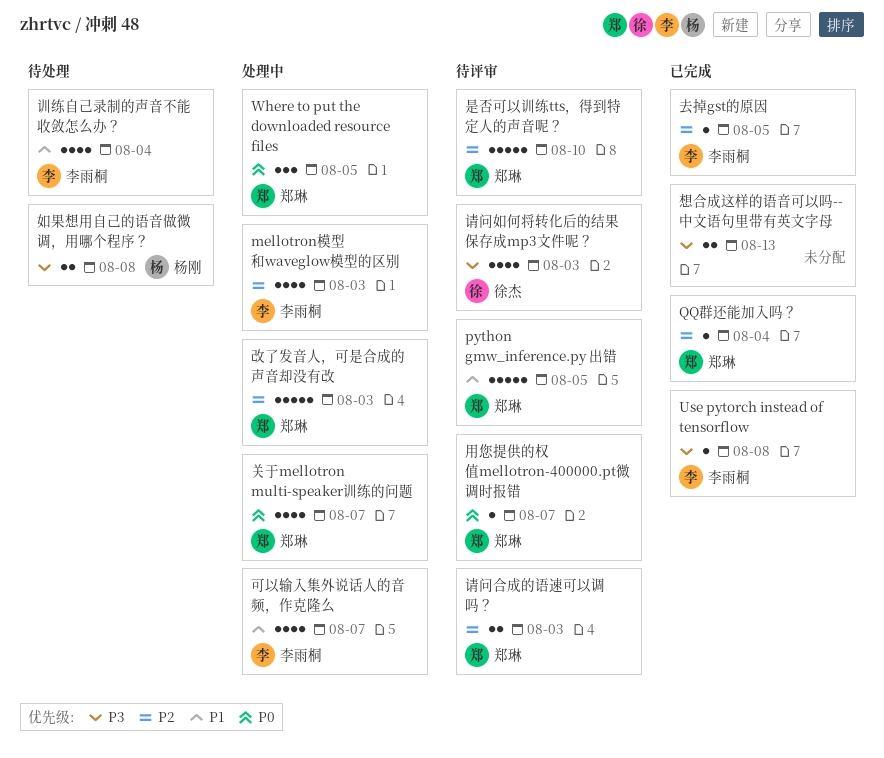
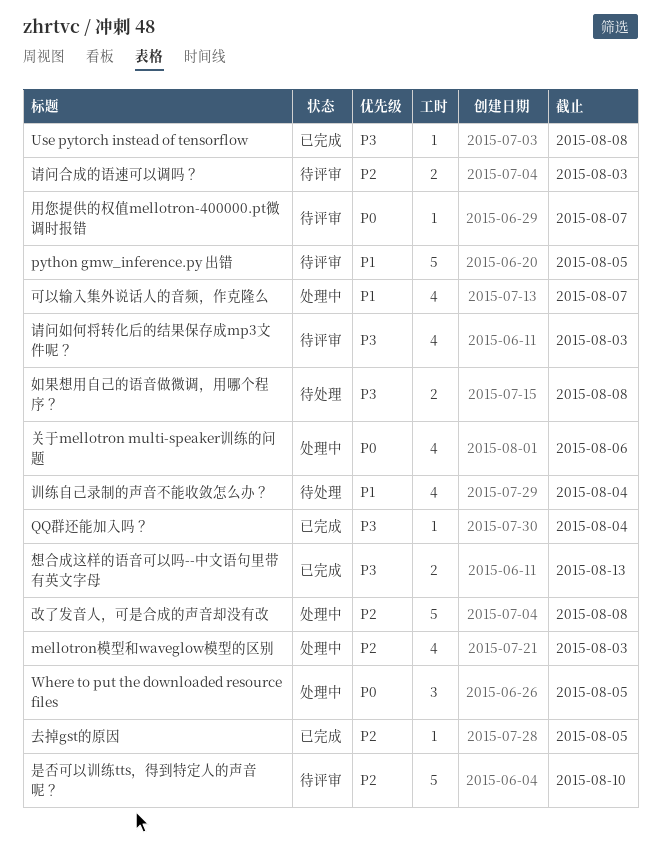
QQ群还能加入吗？, priority: P2 -> P3
关于mellotron multi-speaker训练的问题, due: Aug 7 -> Aug 6
改了发音人，可是合成的声音却没有改, due: Aug 3 -> Aug 8

